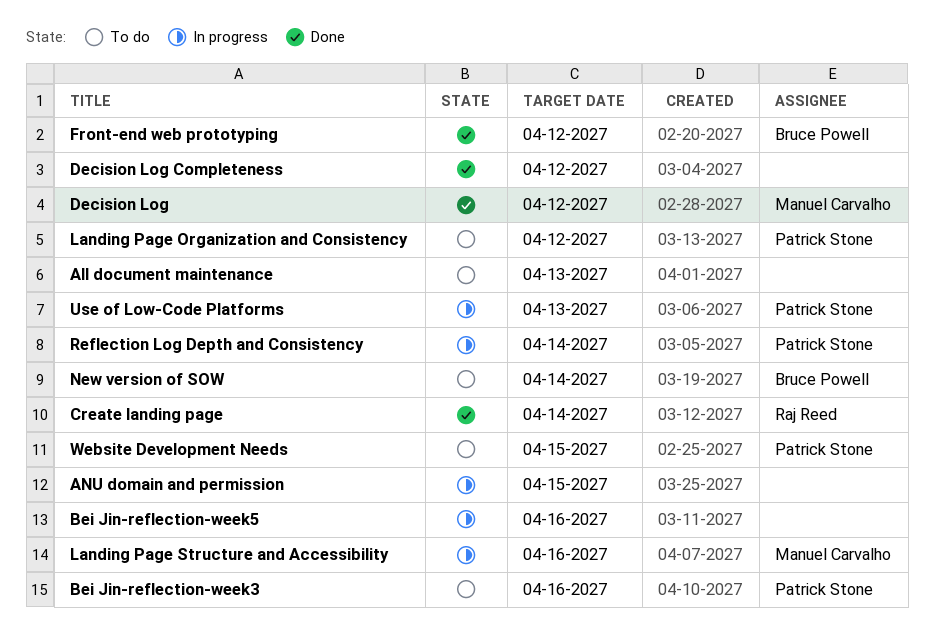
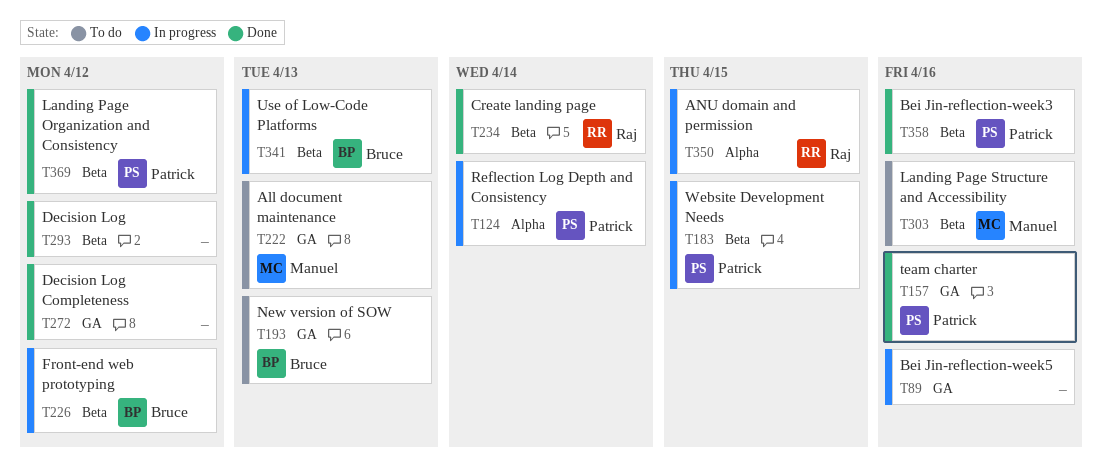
All document maintenance, owner: none -> Manuel Carvalho
ANU domain and permission, owner: none -> Raj Reed
Bei Jin-reflection-week3, status: To do -> Done
Decision Log, owner: Manuel Carvalho -> none
Front-end web prototyping, status: Done -> In progress
Landing Page Organization and Consistency, status: To do -> Done
Landing Page Structure and Accessibility, status: In progress -> To do
New version of SOW, due: Apr 14 -> Apr 13
team charter: none -> present
Use of Low-Code Platforms, owner: Patrick Stone -> Bruce Powell
Website Development Needs, status: To do -> In progress

